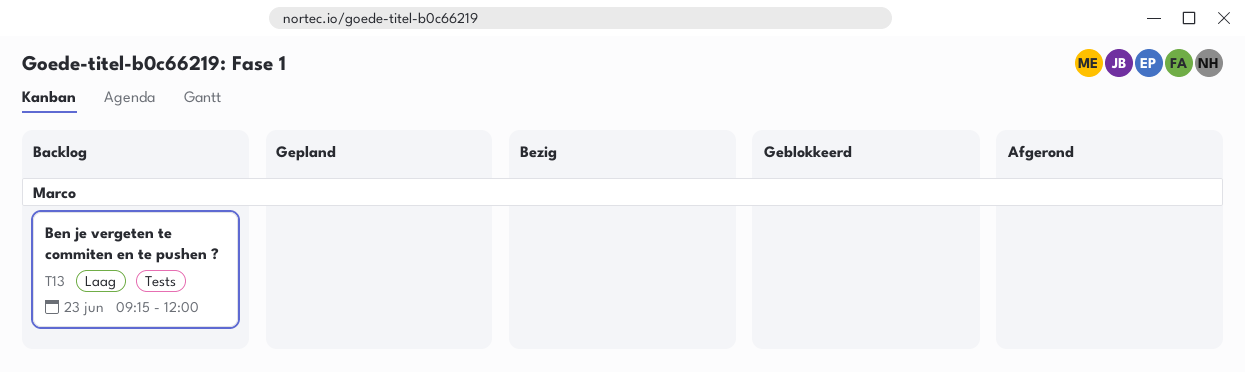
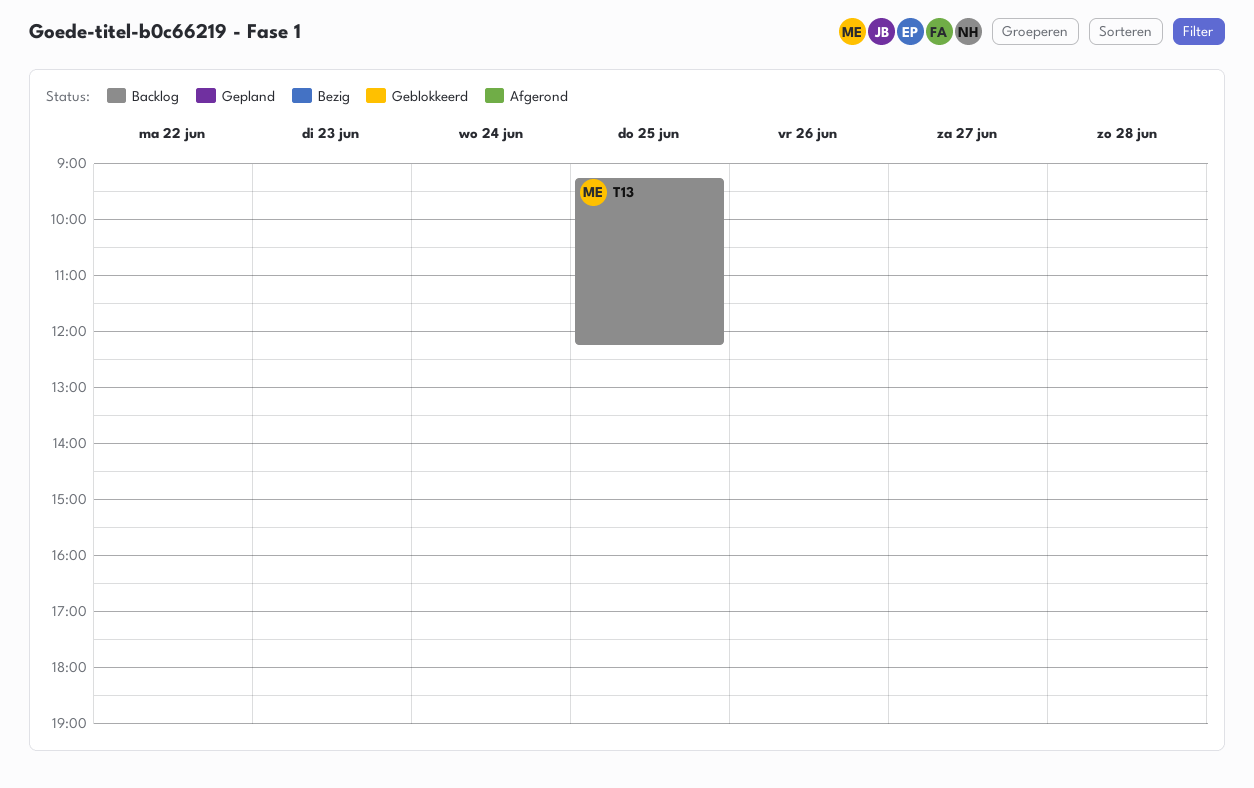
T13, day: Jun 23 -> Jun 25
T13, ends: 12:00 -> 12:15

